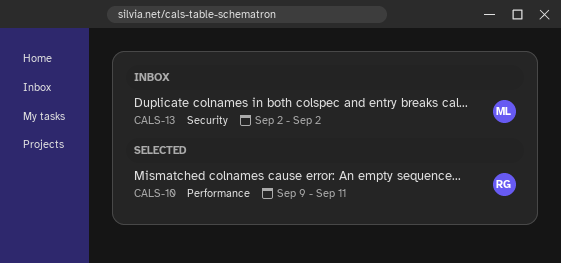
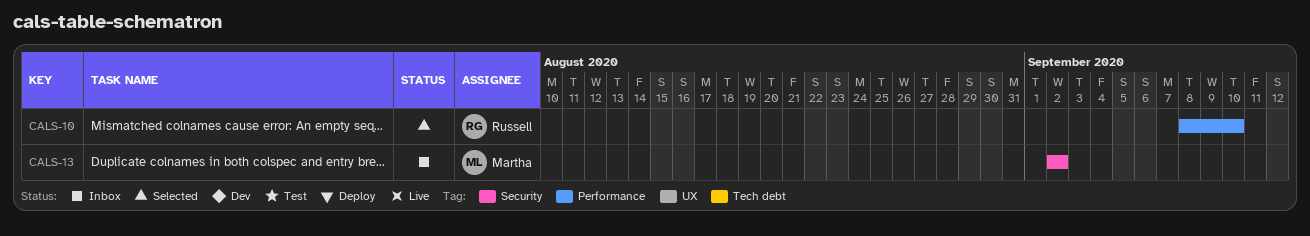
CALS-10, start: Sep 9 -> Sep 8
CALS-10, due: Sep 11 -> Sep 10

